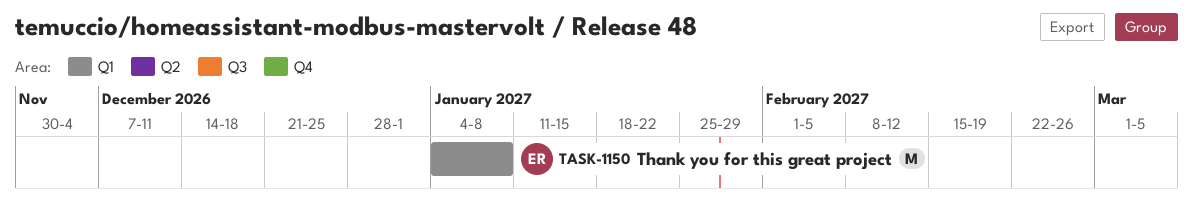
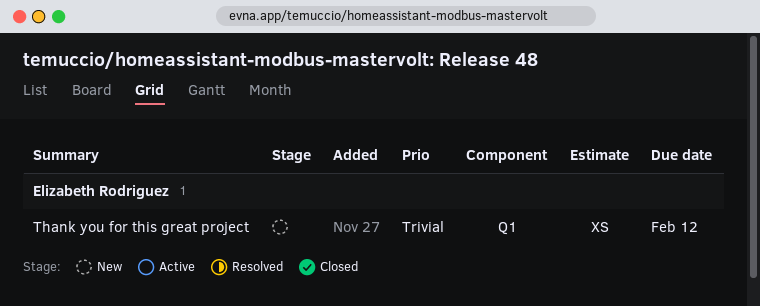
Thank you for this great project, estimate: M -> XS
Thank you for this great project, due: Jan 8 -> Feb 12

